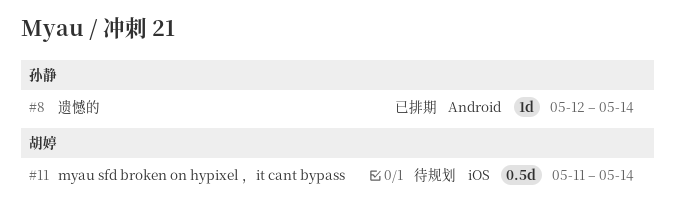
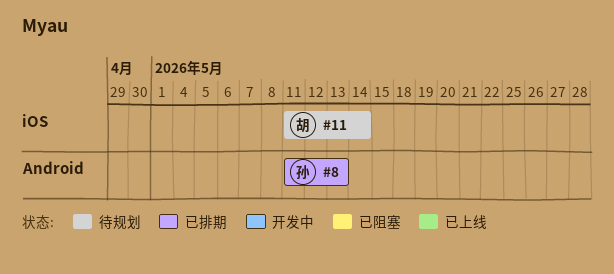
#8, start: May 12 -> May 11
#8, due: May 14 -> May 13

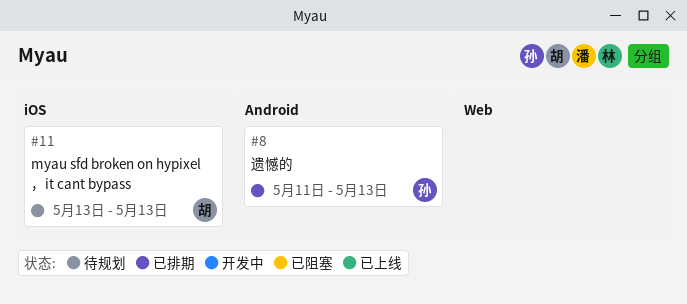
#11, start: May 11 -> May 13
#11, due: May 14 -> May 13

